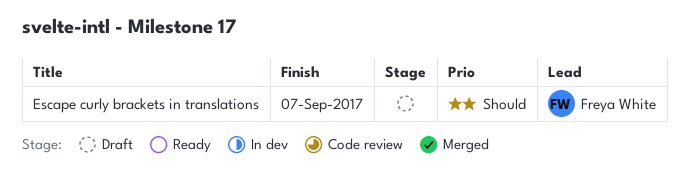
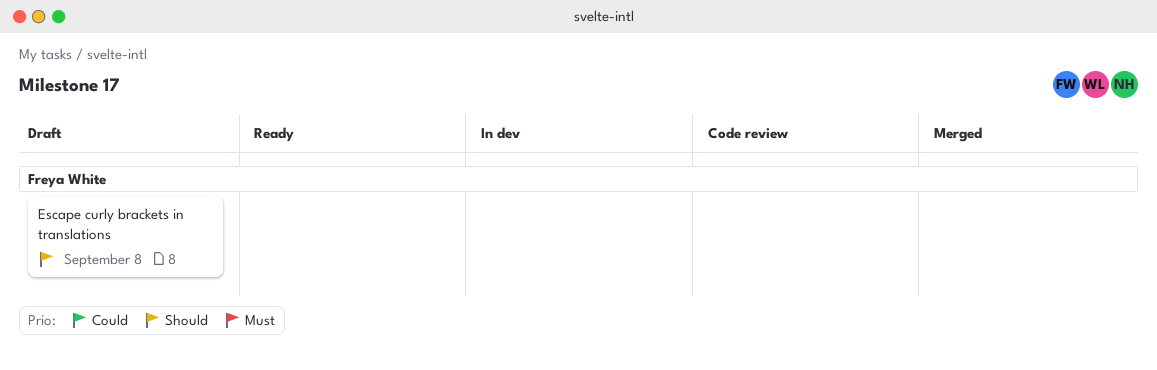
Escape curly brackets in translations, due: Sep 7 -> Sep 8

